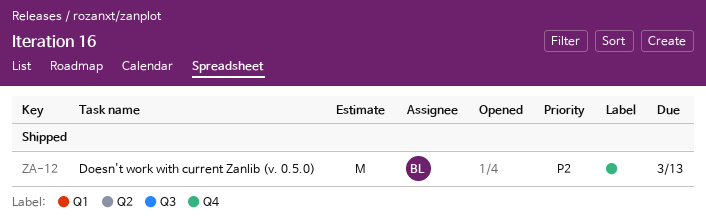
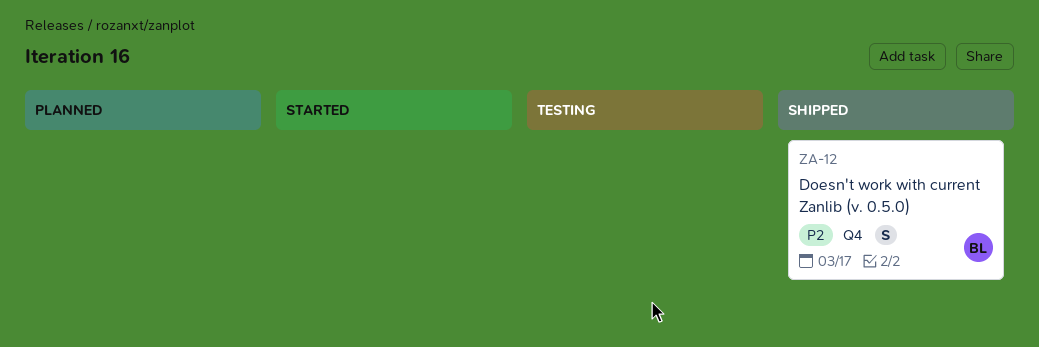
ZA-12, estimate: M -> S
ZA-12, due: Mar 13 -> Mar 17

